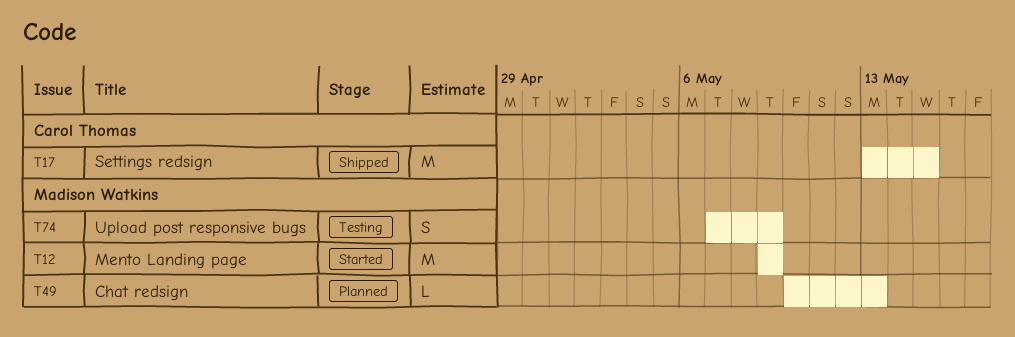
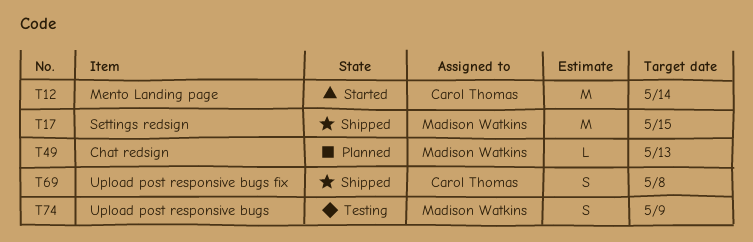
T12, owner: Madison Watkins -> Carol Thomas
T12, due: May 9 -> May 14
T17, owner: Carol Thomas -> Madison Watkins
T69: none -> present

